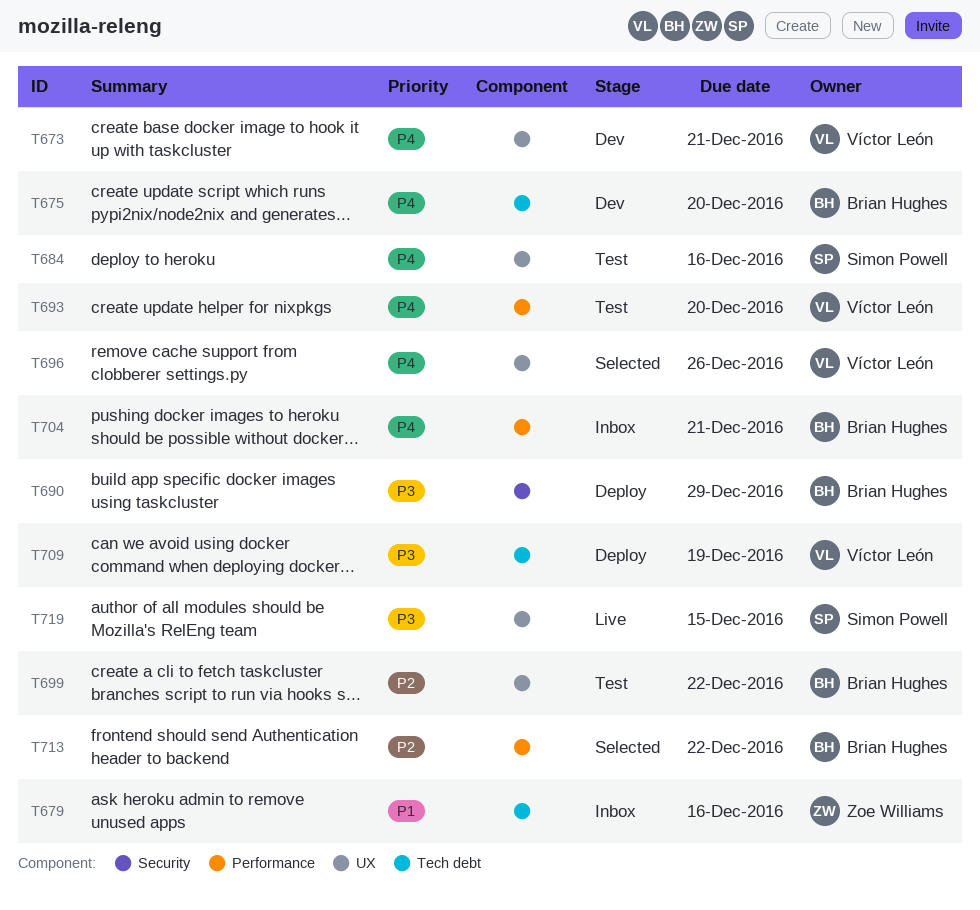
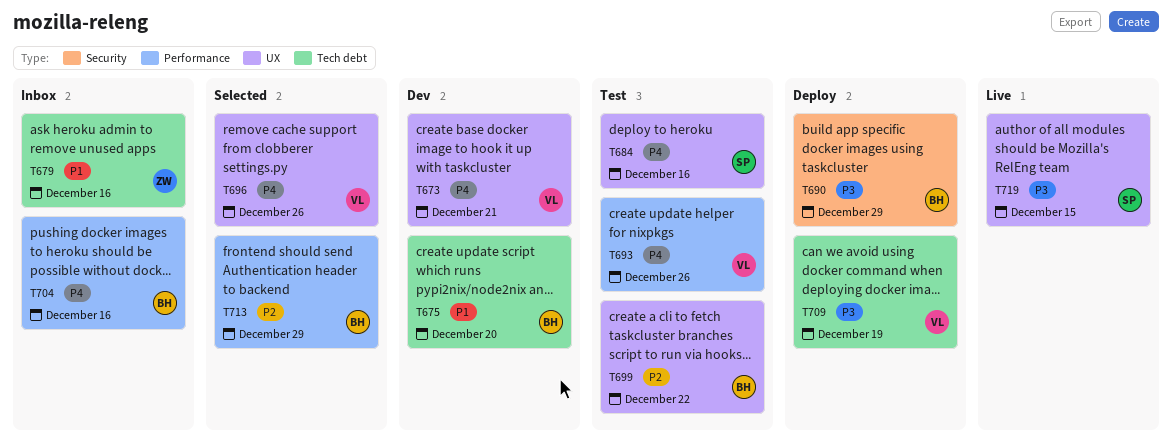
T675, priority: P4 -> P1
T693, due: Dec 20 -> Dec 26
T704, due: Dec 21 -> Dec 16
T713, due: Dec 22 -> Dec 29

